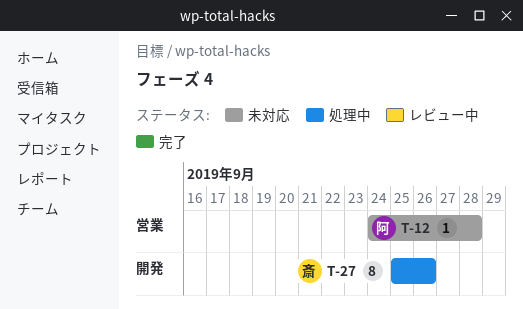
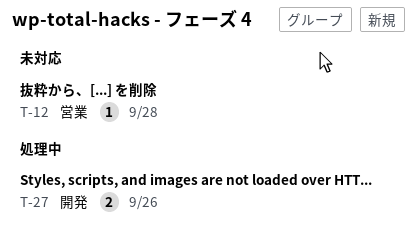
T-27, estimate: 8 -> 2

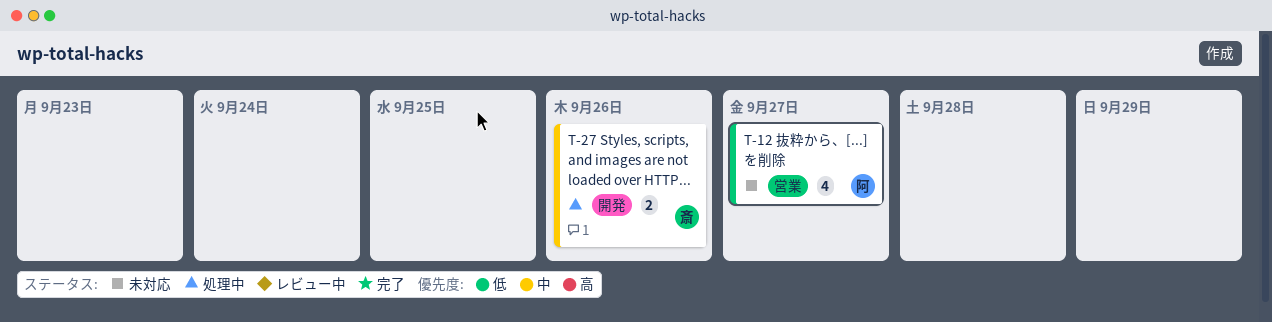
T-12, estimate: 1 -> 4
T-12, due: Sep 28 -> Sep 27

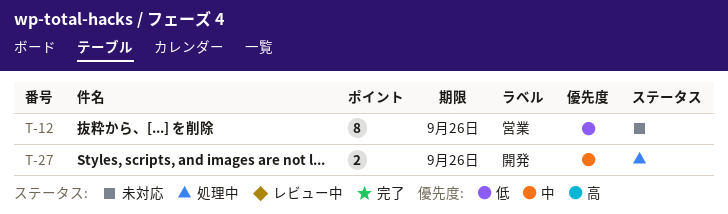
T-12, estimate: 4 -> 8
T-12, due: Sep 27 -> Sep 26

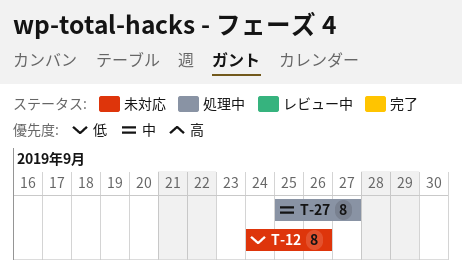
T-27, estimate: 2 -> 8
T-27, due: Sep 26 -> Sep 27

